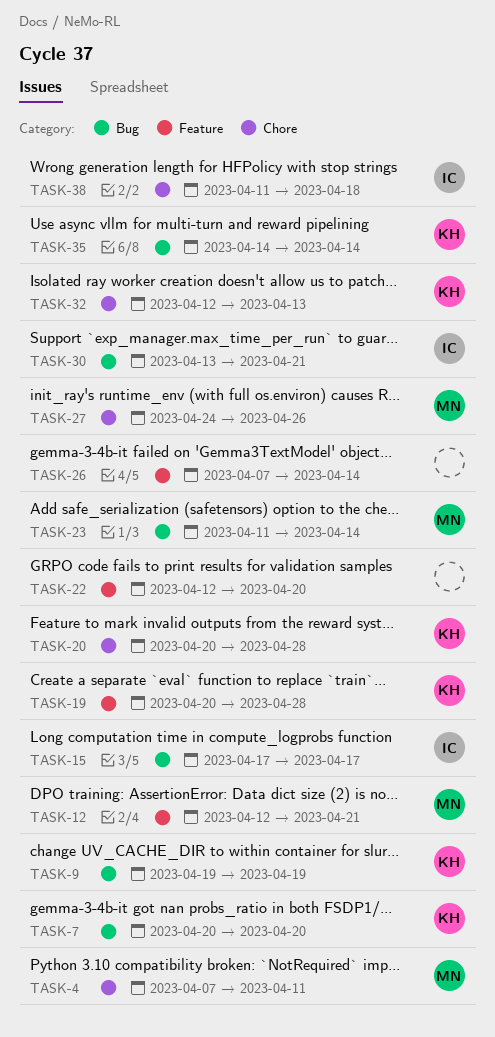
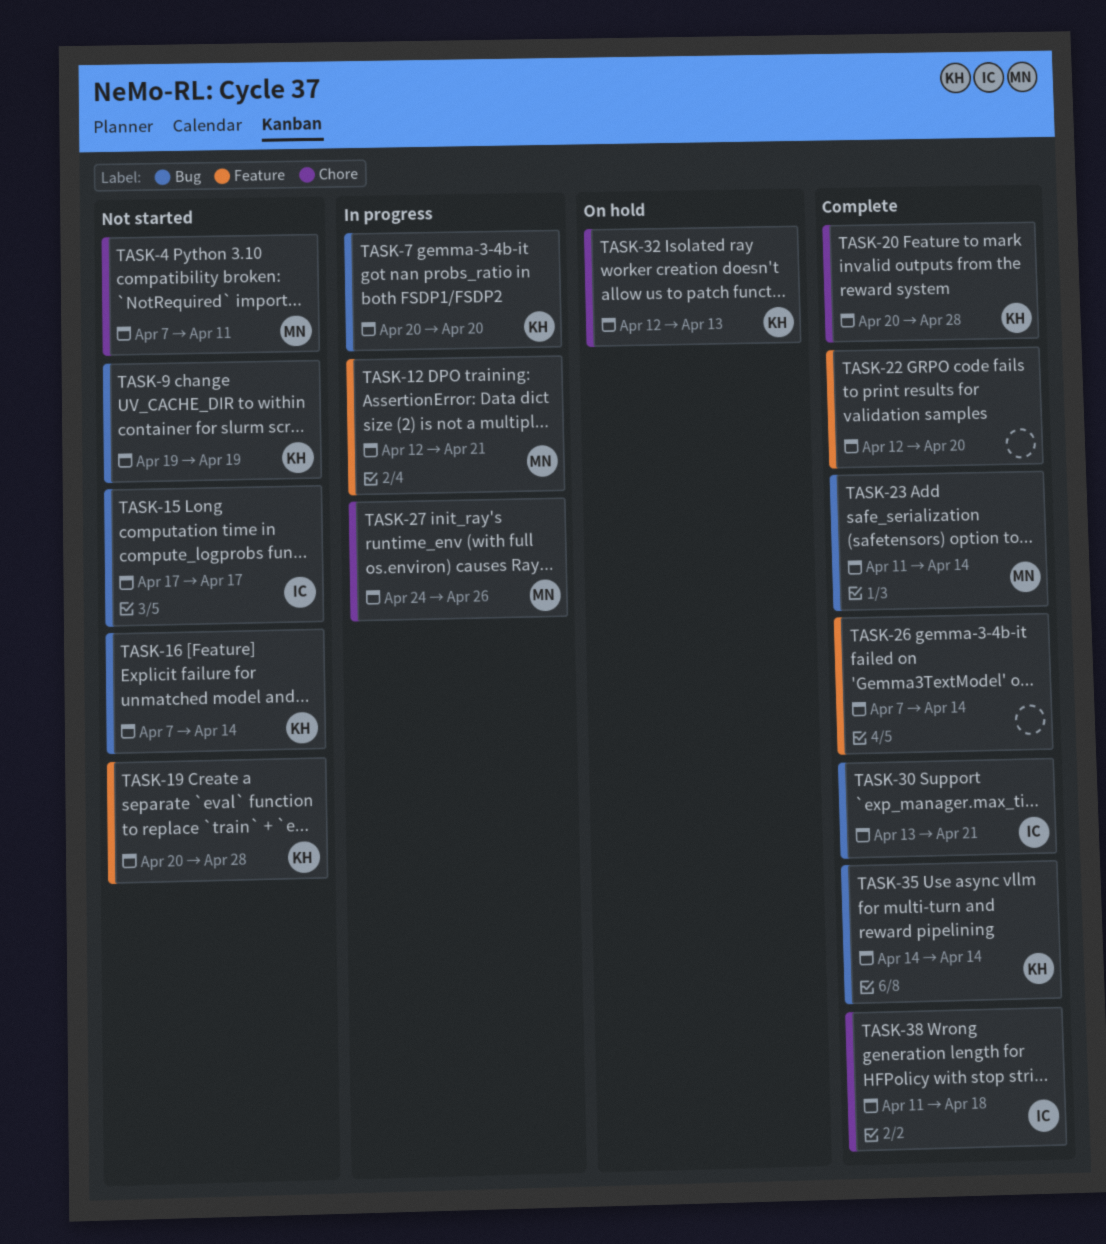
TASK-16: none -> present

